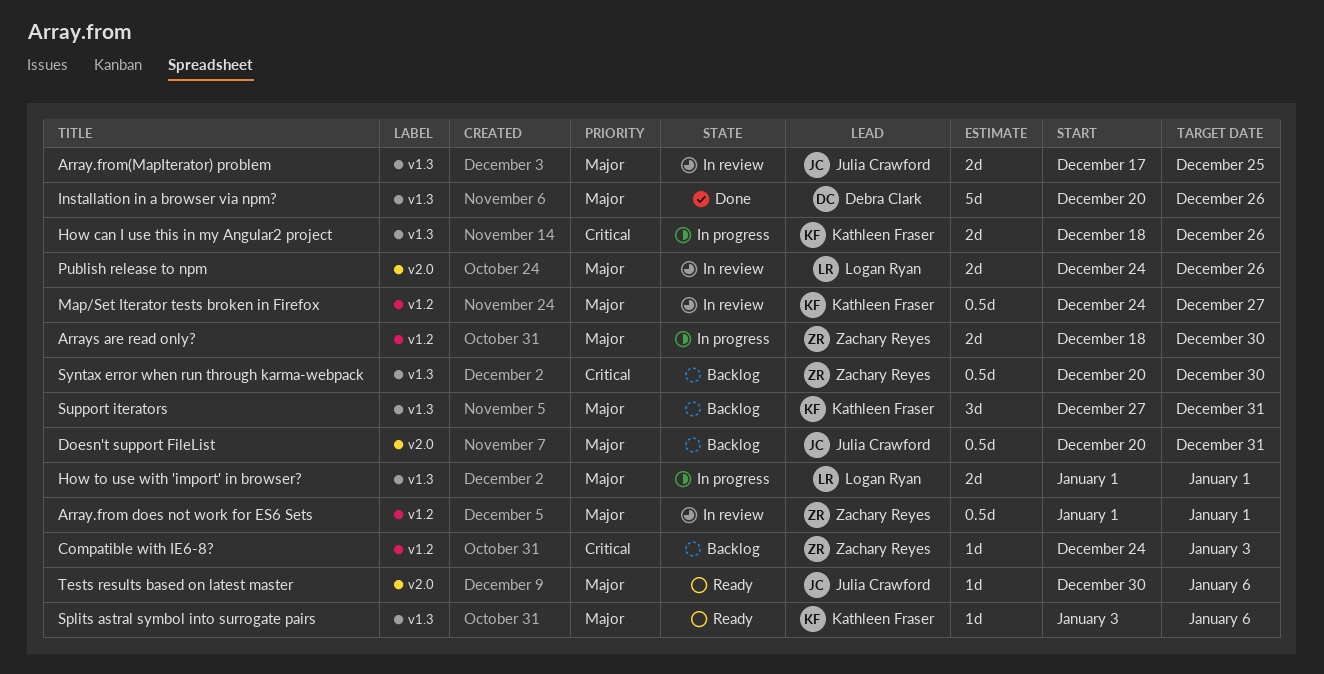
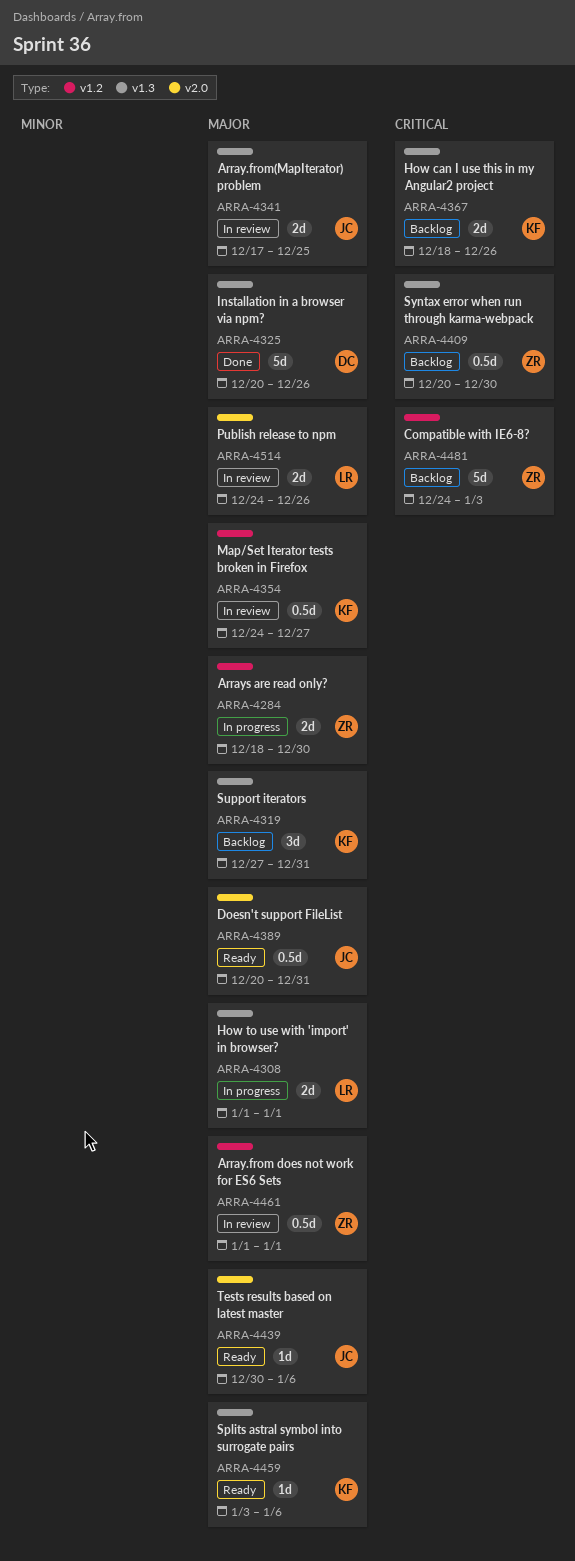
Compatible with IE6-8?, estimate: 1d -> 5d
Doesn't support FileList, status: Backlog -> Ready
How can I use this in my Angular2 project, status: In progress -> Backlog

